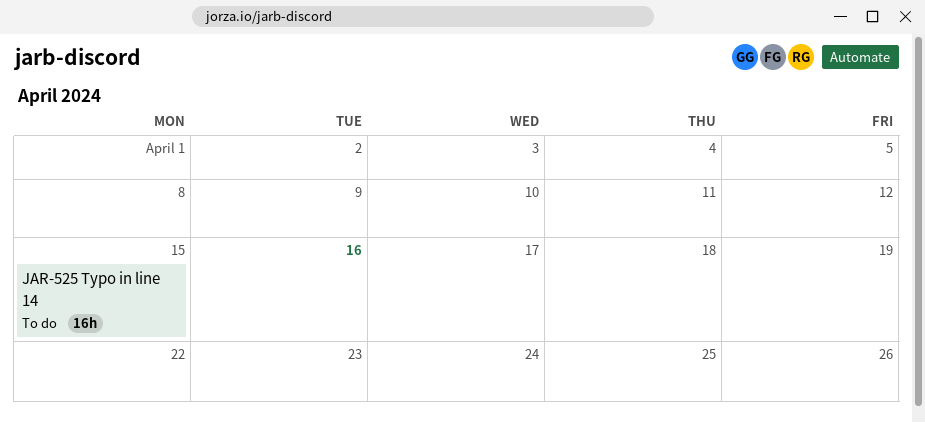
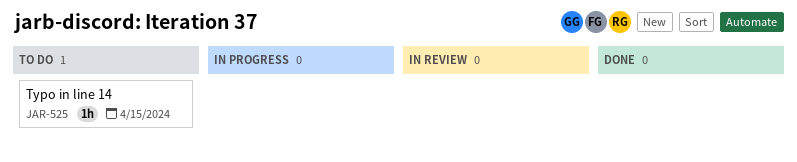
JAR-525, estimate: 16h -> 1h

